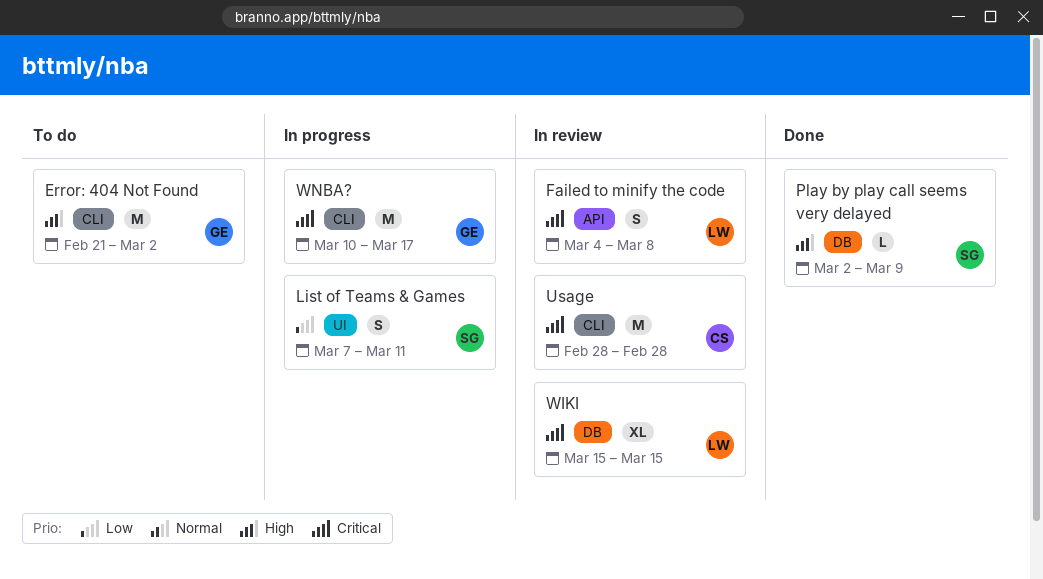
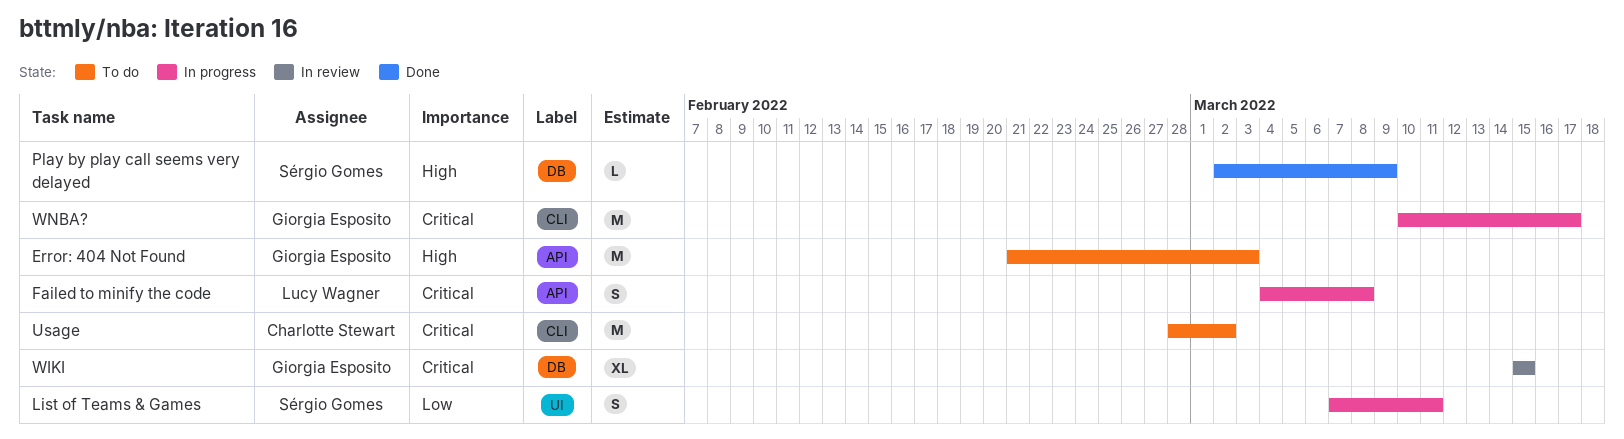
Error: 404 Not Found, label: CLI -> API
Error: 404 Not Found, due: Mar 2 -> Mar 3
Failed to minify the code, status: In review -> In progress
Usage, status: In review -> To do
Usage, due: Feb 28 -> Mar 2
WIKI, owner: Lucy Wagner -> Giorgia Esposito

